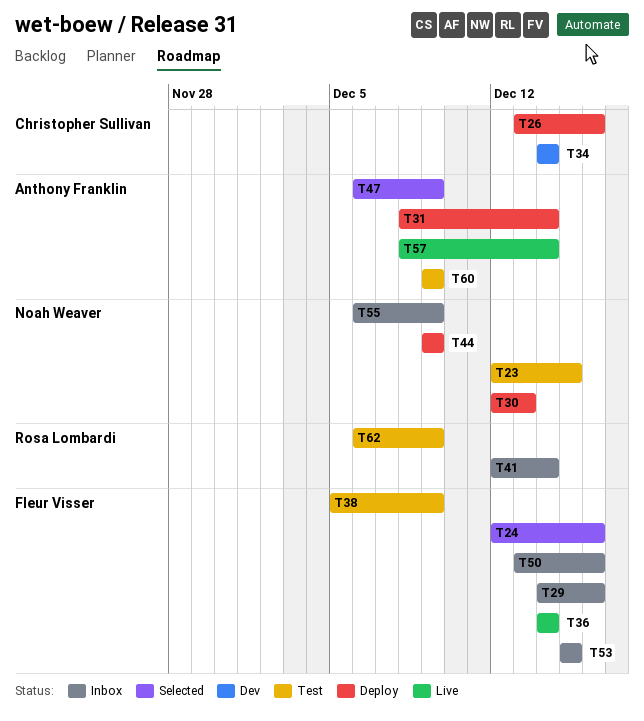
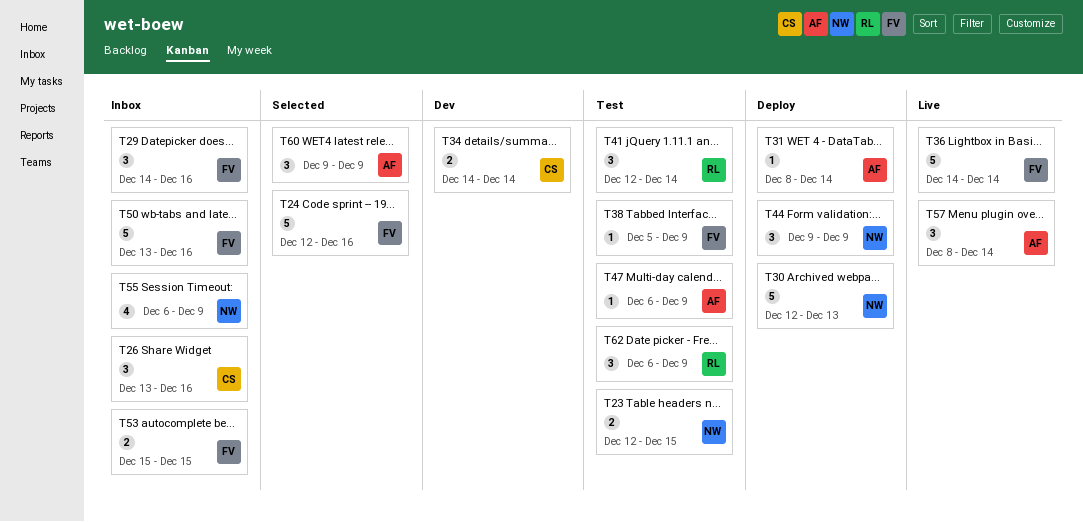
T26, status: Deploy -> Inbox
T41, status: Inbox -> Test
T47, status: Selected -> Test
T60, status: Test -> Selected

